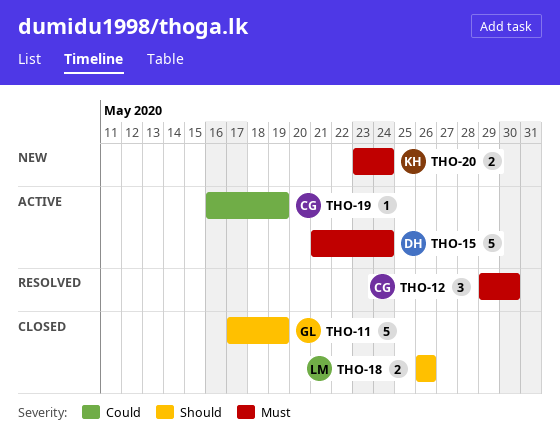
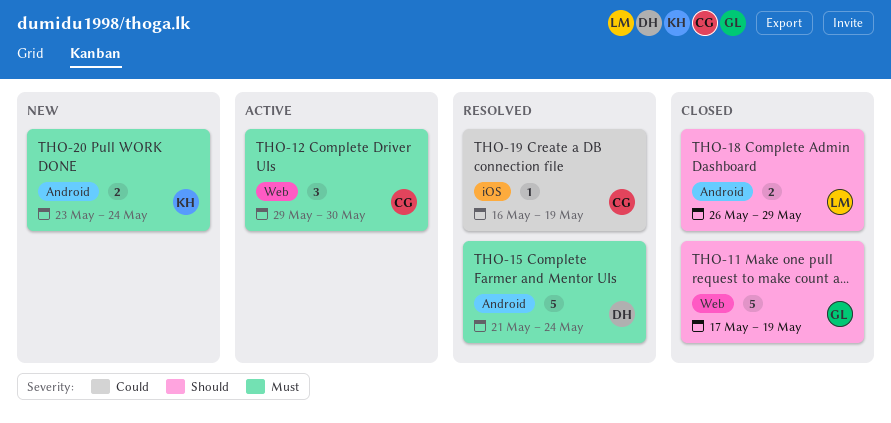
THO-12, status: Resolved -> Active
THO-15, status: Active -> Resolved
THO-18, due: May 26 -> May 29
THO-19, status: Active -> Resolved

